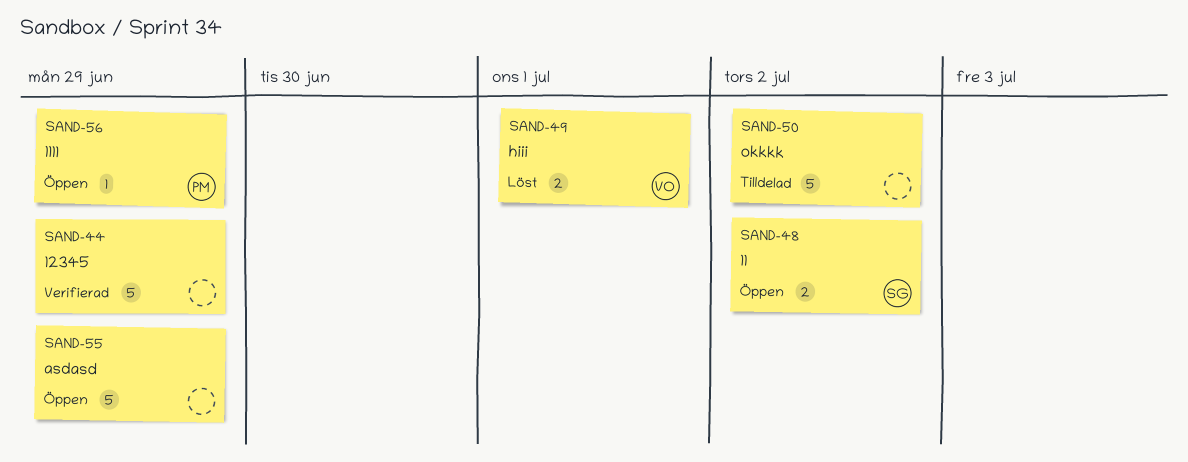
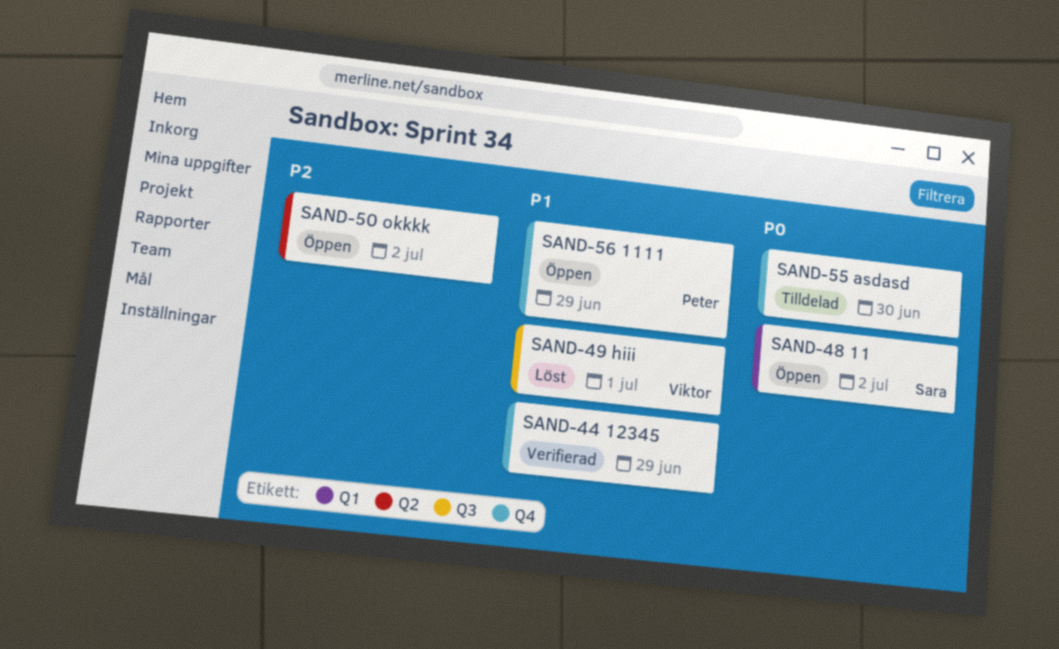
SAND-50, status: Tilldelad -> Öppen
SAND-55, status: Öppen -> Tilldelad
SAND-55, due: Jun 29 -> Jun 30

